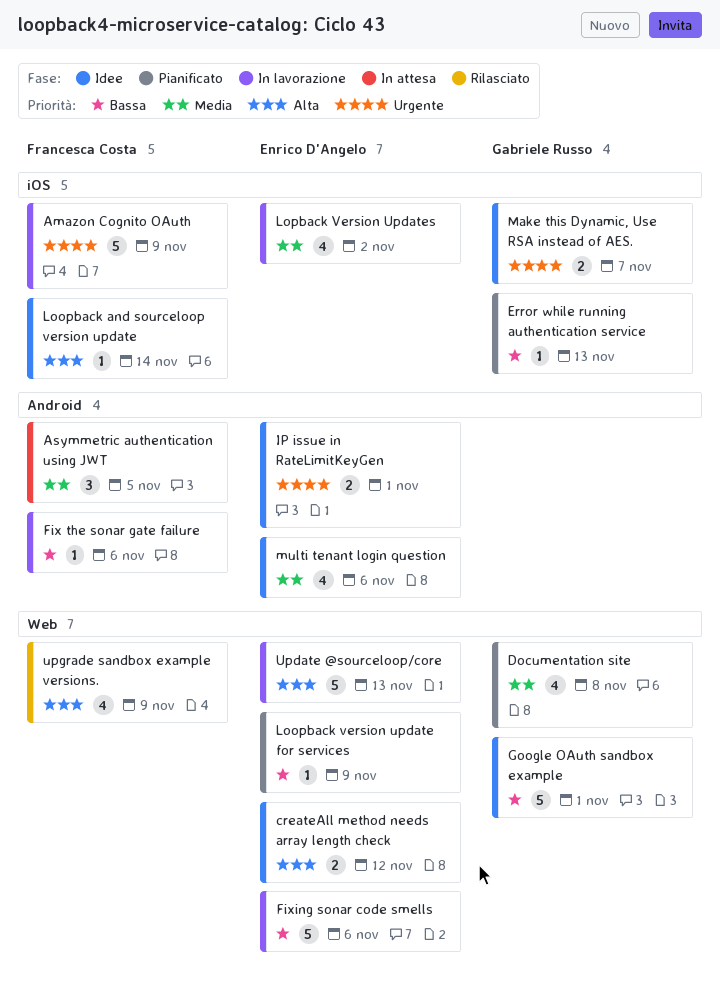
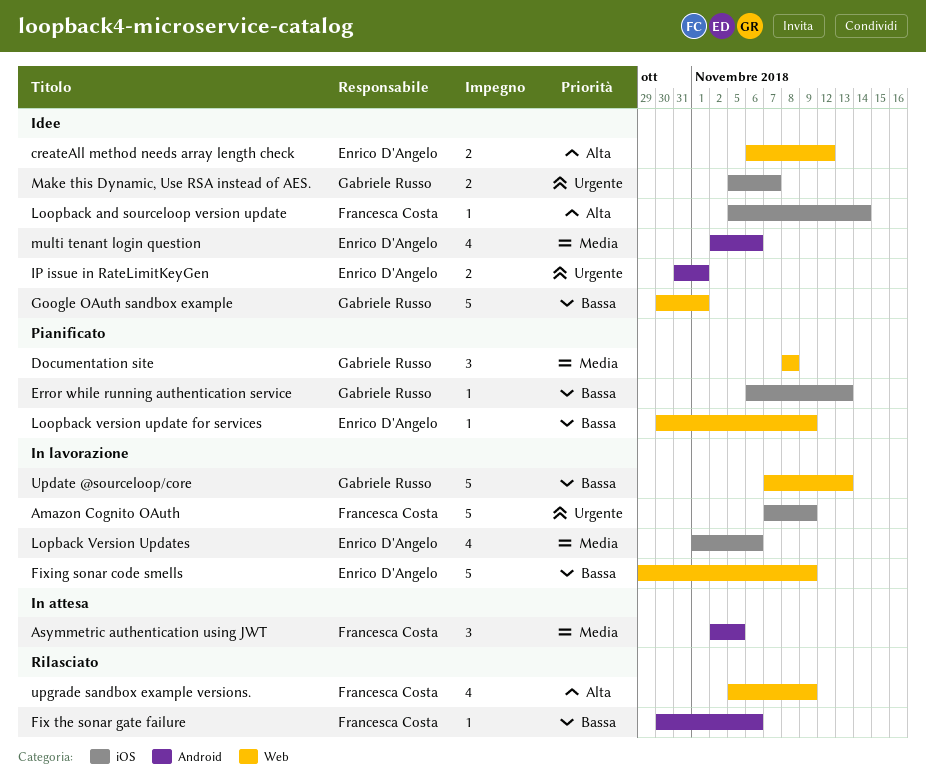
Documentation site, estimate: 4 -> 3
Fix the sonar gate failure, status: In lavorazione -> Rilasciato
Fixing sonar code smells, due: Nov 6 -> Nov 9
Lopback Version Updates, due: Nov 2 -> Nov 6
Update @sourceloop/core, owner: Enrico D'Angelo -> Gabriele Russo
Update @sourceloop/core, priority: Alta -> Bassa

